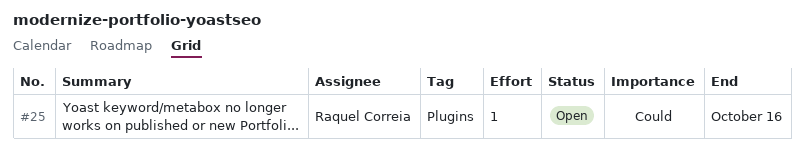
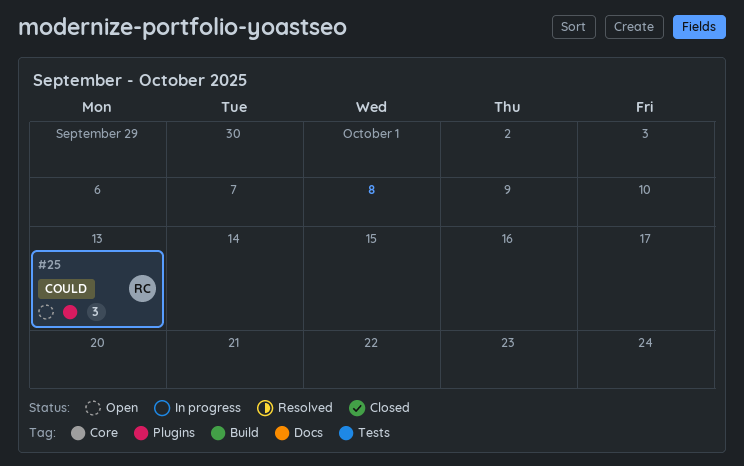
#25, estimate: 1 -> 3
#25, due: Oct 16 -> Oct 13

